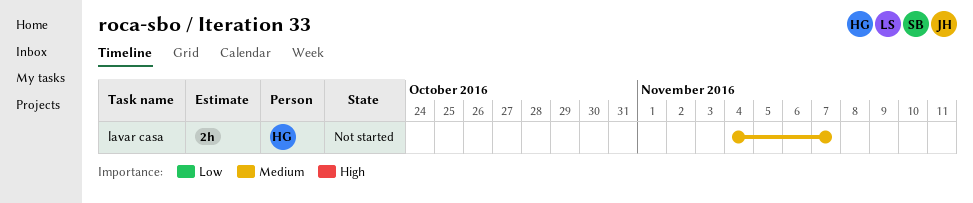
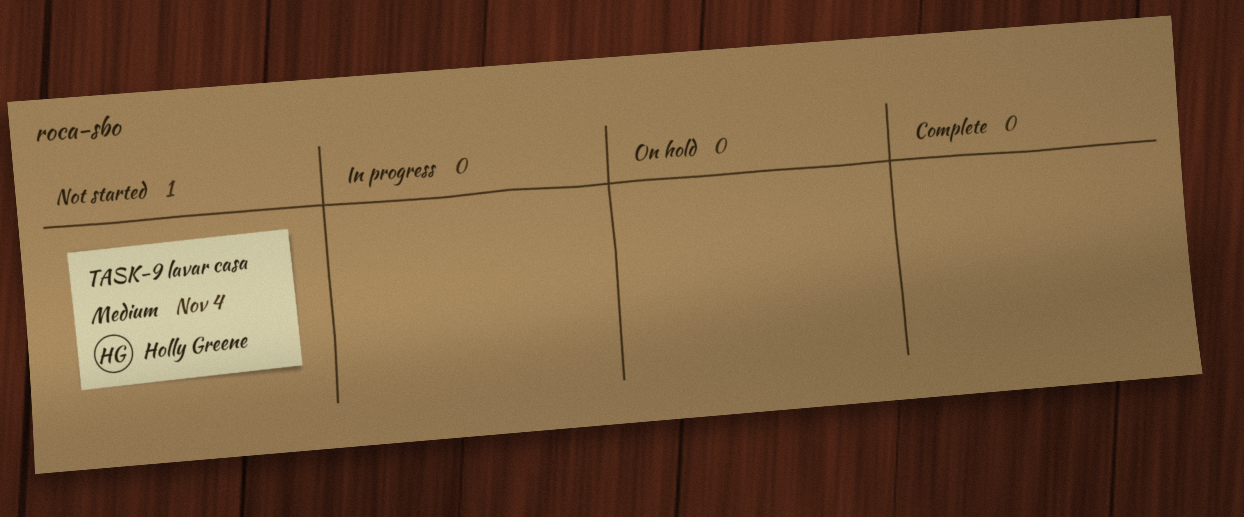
lavar casa, due: Nov 7 -> Nov 4

